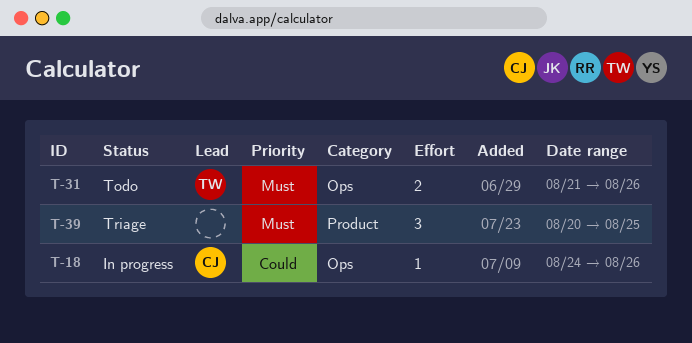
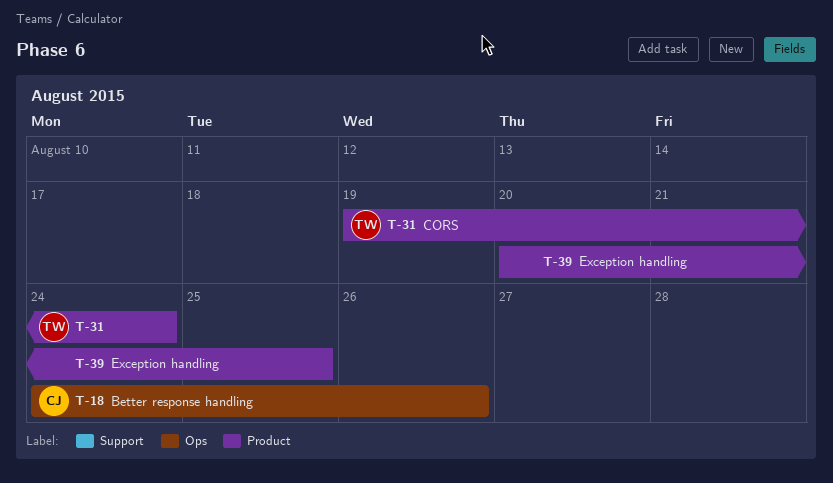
T-31, label: Ops -> Product
T-31, start: Aug 21 -> Aug 19
T-31, due: Aug 26 -> Aug 24

